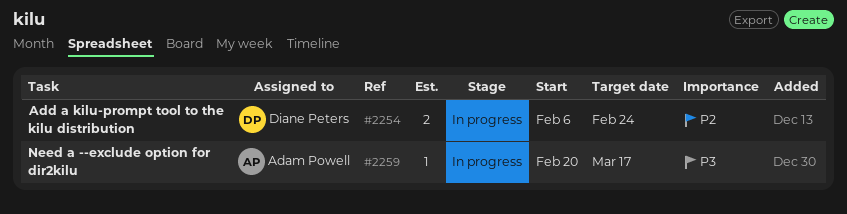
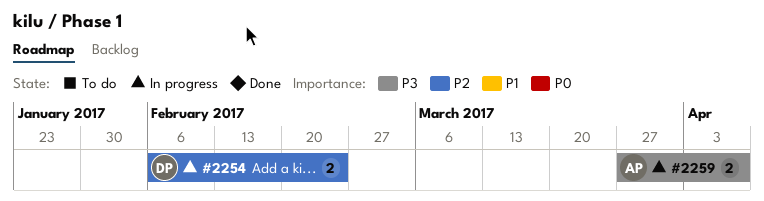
#2259, estimate: 1 -> 2
#2259, start: Feb 20 -> Mar 27
#2259, due: Mar 17 -> Apr 7

